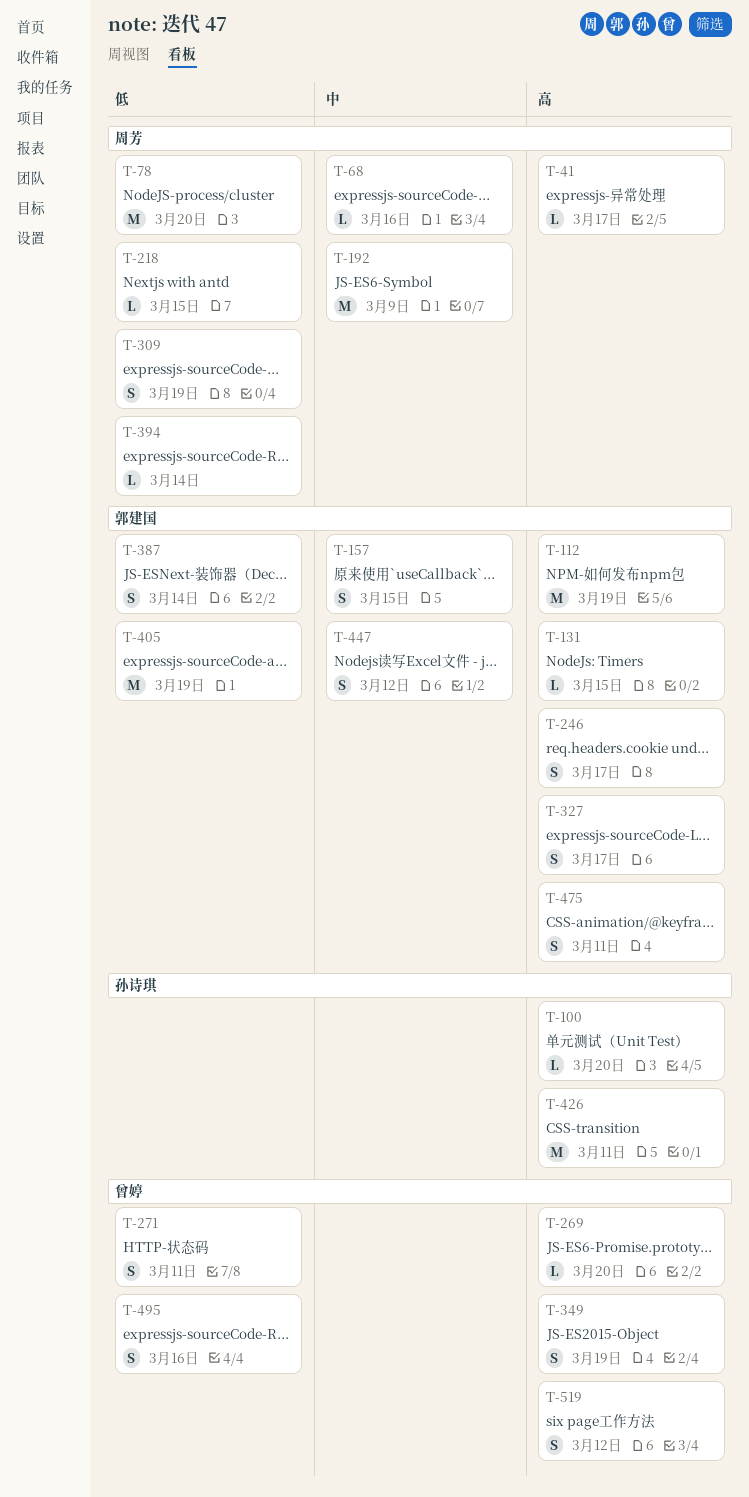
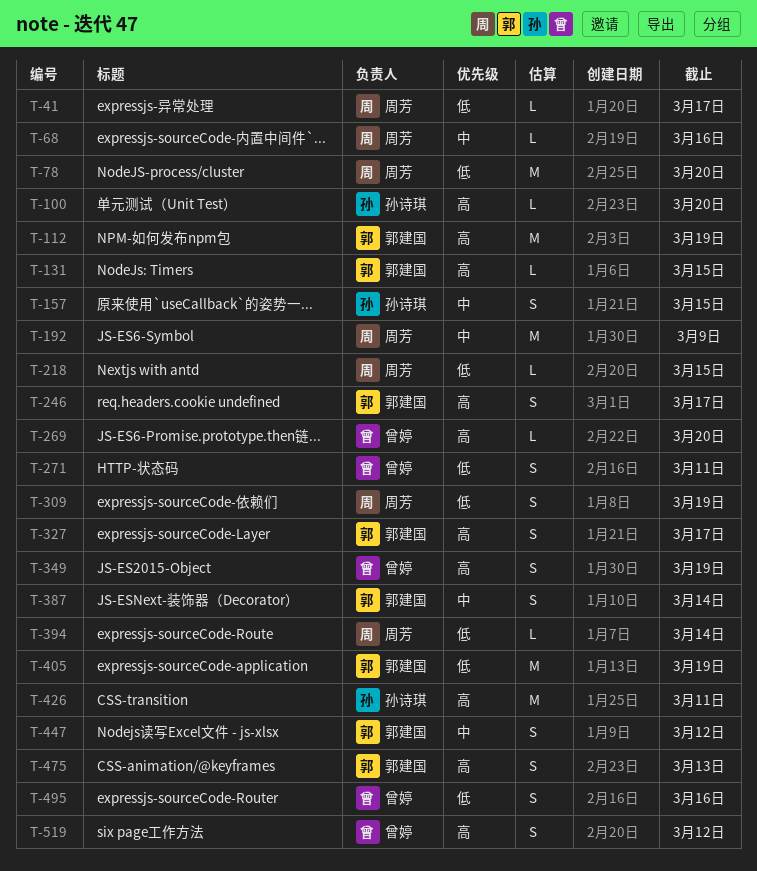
T-41, priority: 高 -> 低
T-157, owner: 郭建国 -> 孙诗琪
T-387, priority: 低 -> 中
T-475, due: Mar 11 -> Mar 13

